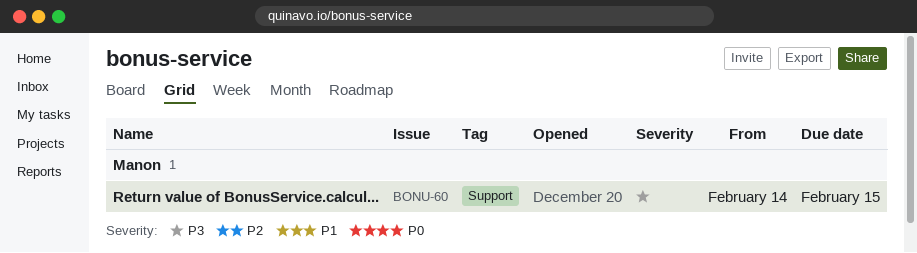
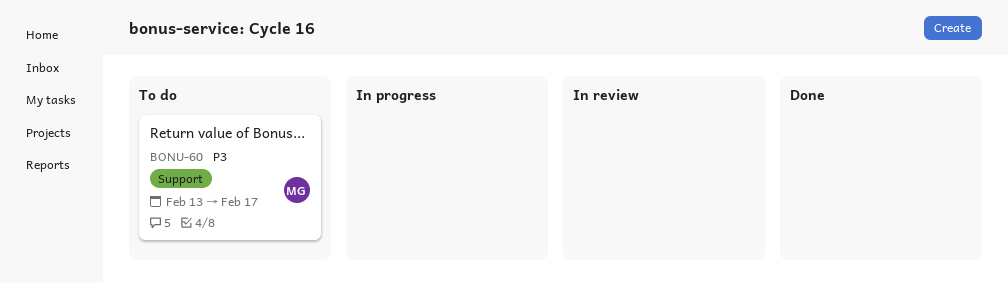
BONU-60, start: Feb 14 -> Feb 13
BONU-60, due: Feb 15 -> Feb 17

